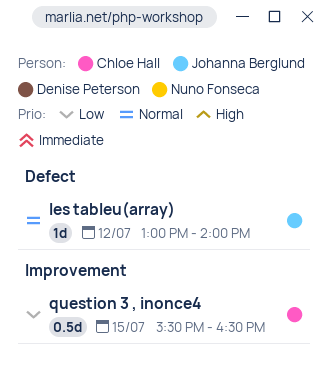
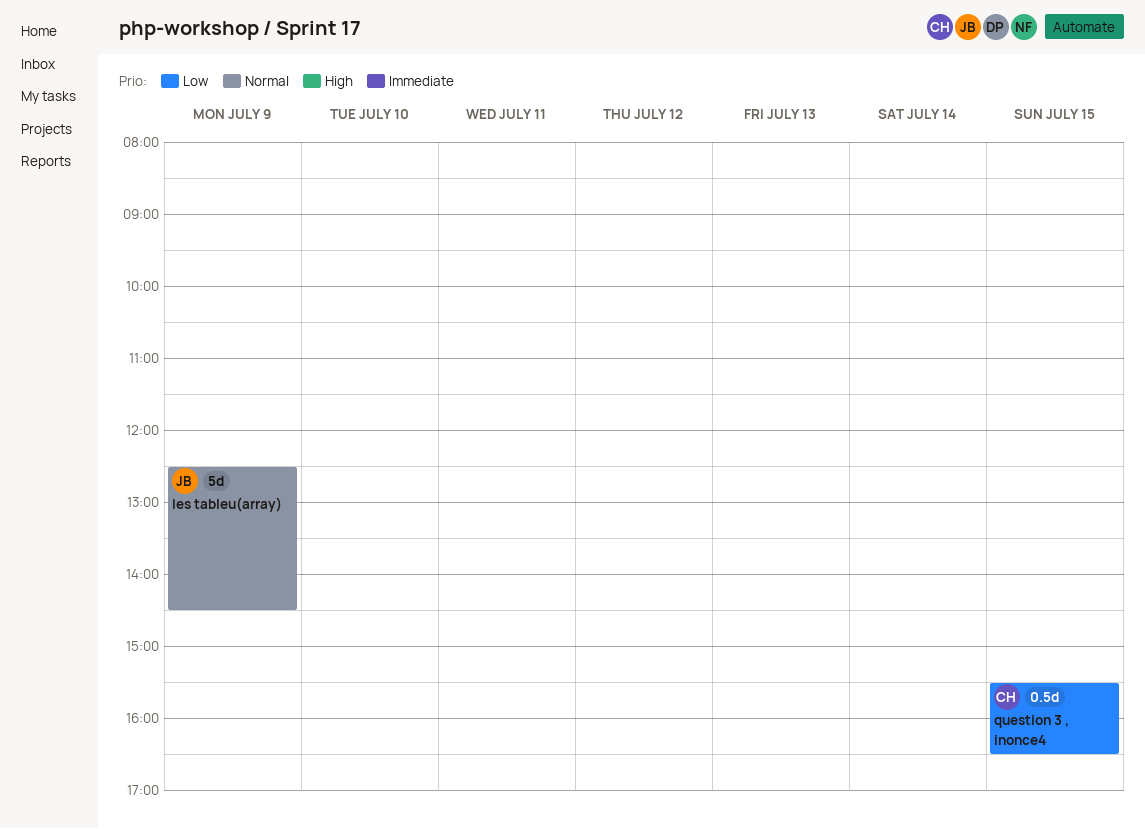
les tableu(array), estimate: 1d -> 5d
les tableu(array), day: Jul 12 -> Jul 9
les tableu(array), begins: 13:00 -> 12:30
les tableu(array), ends: 14:00 -> 14:30

